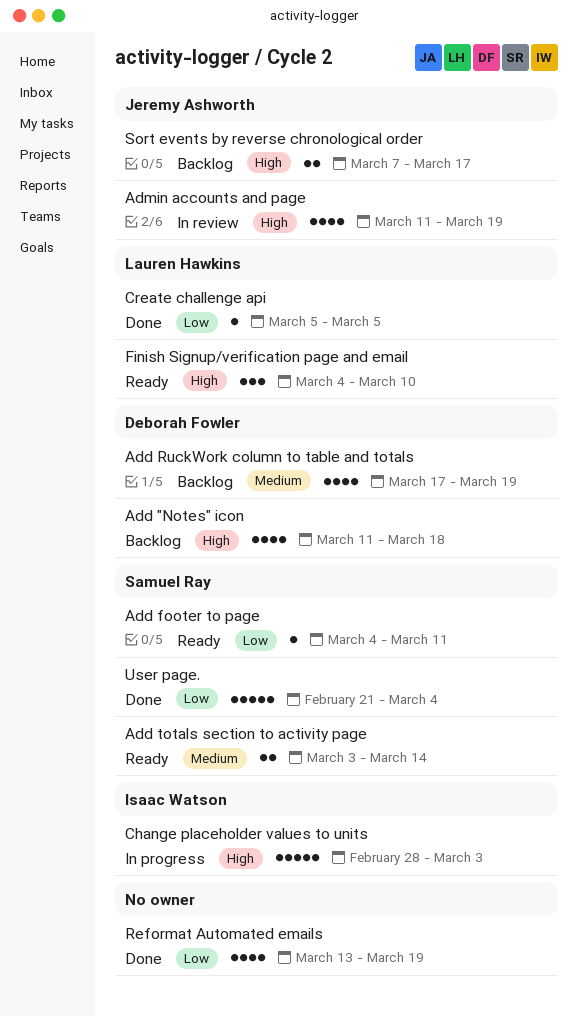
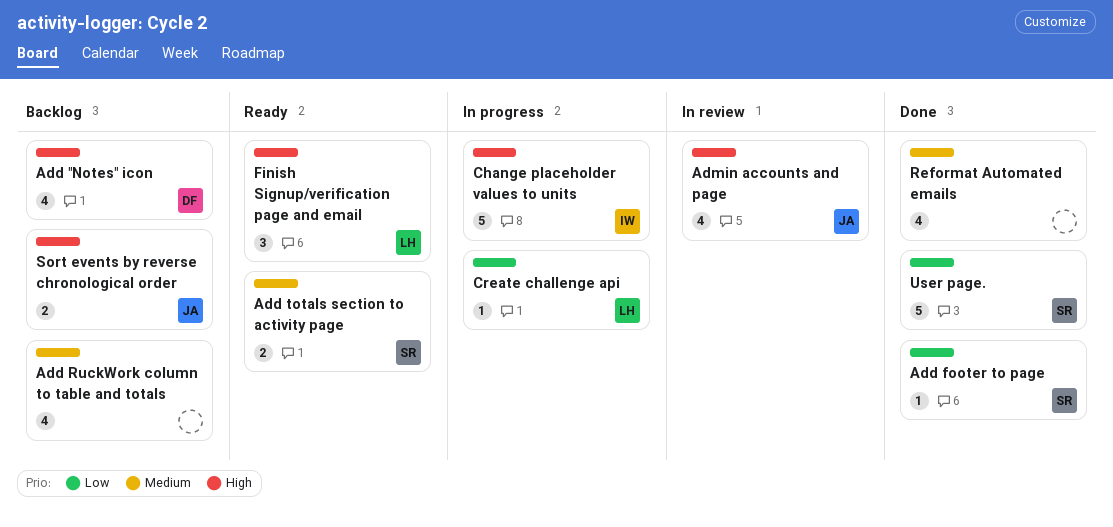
Add footer to page, status: Ready -> Done
Add RuckWork column to table and totals, owner: Deborah Fowler -> none
Create challenge api, status: Done -> In progress
Reformat Automated emails, priority: Low -> Medium

